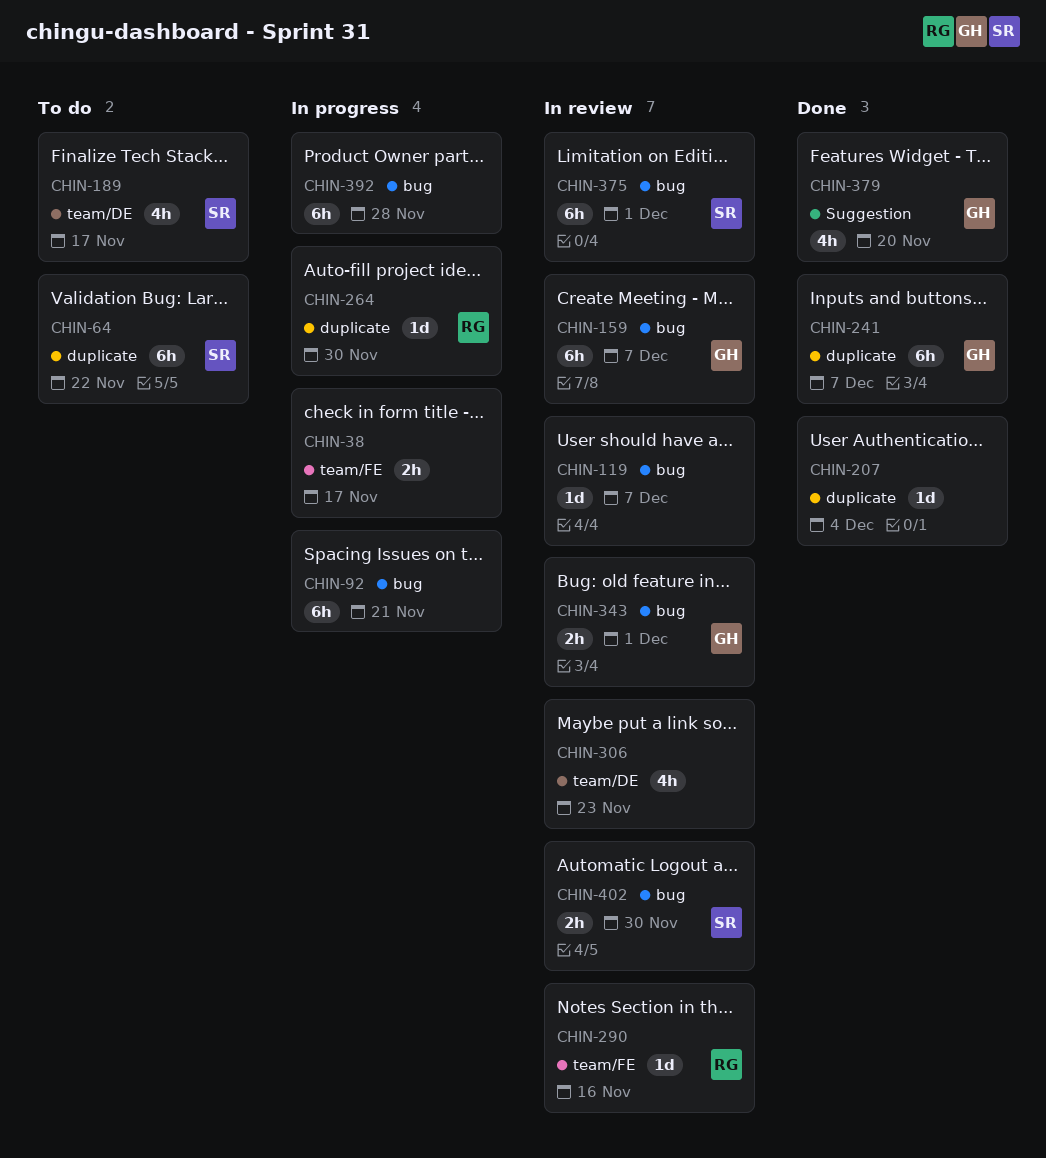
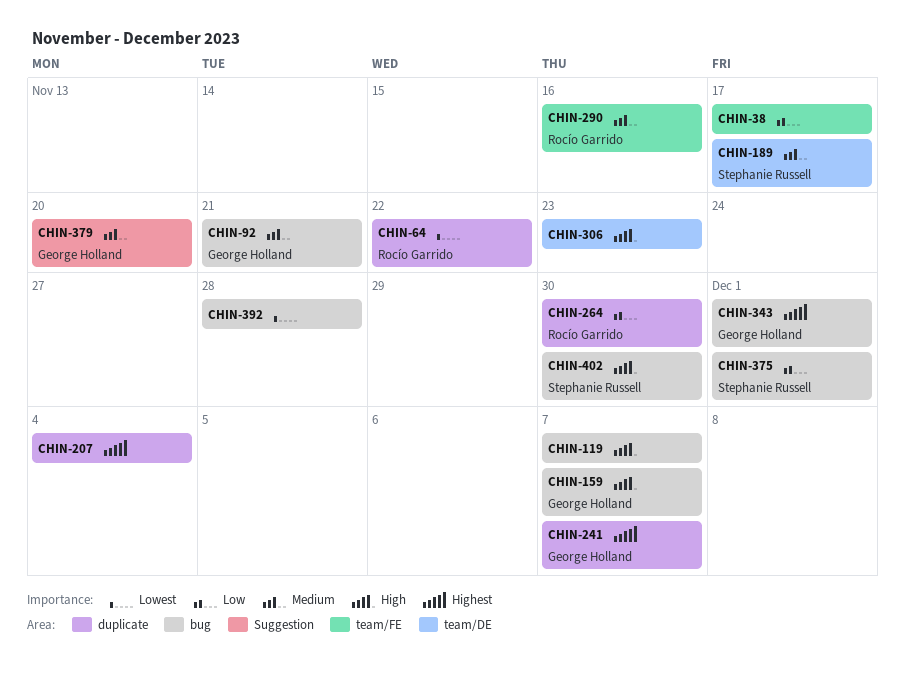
CHIN-64, owner: Stephanie Russell -> Rocío Garrido
CHIN-92, owner: none -> George Holland

